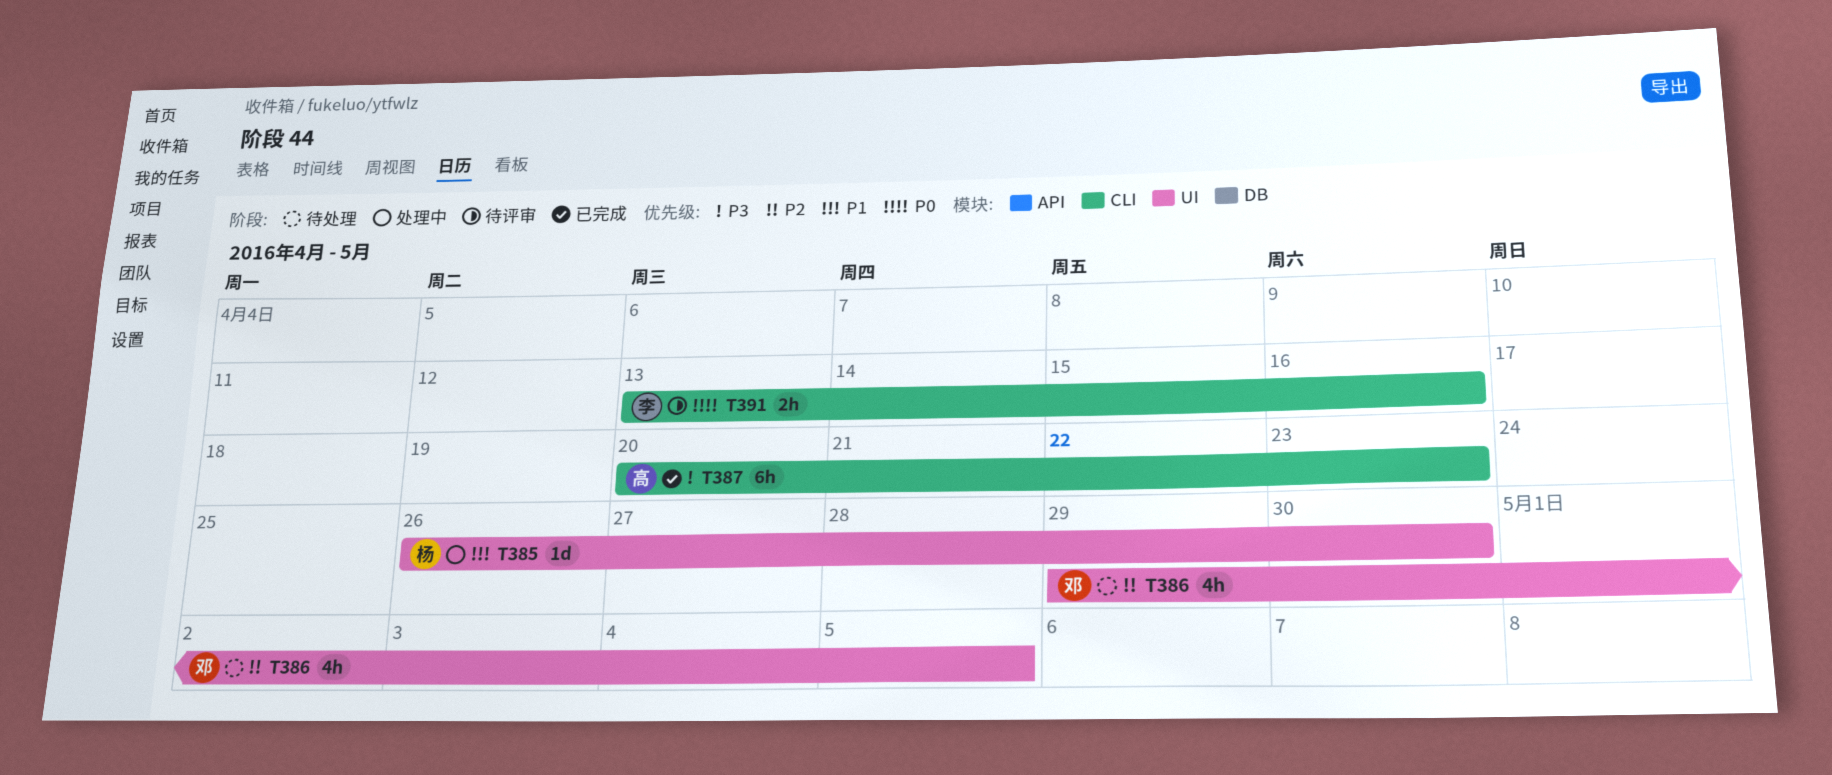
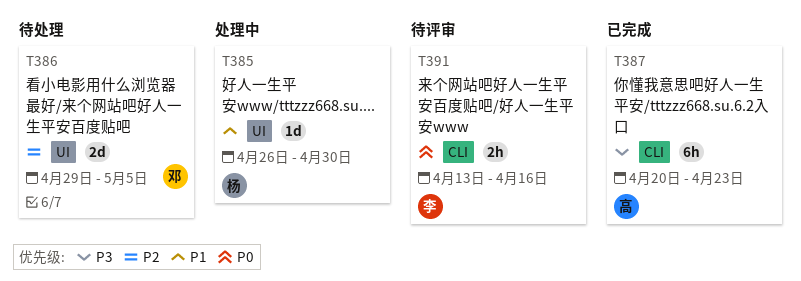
T386, estimate: 4h -> 2d

